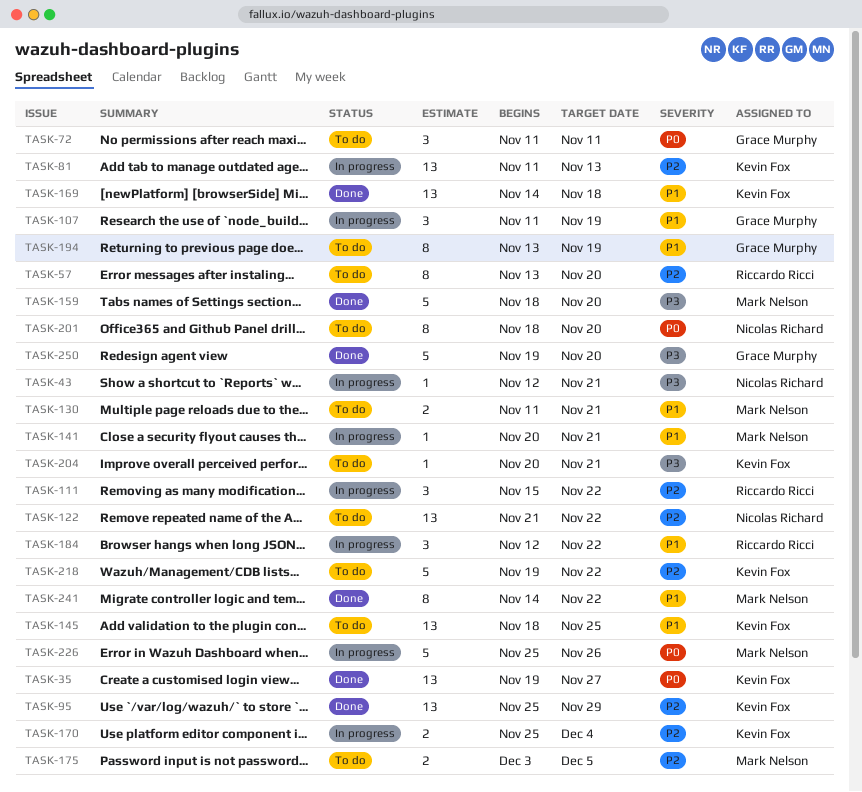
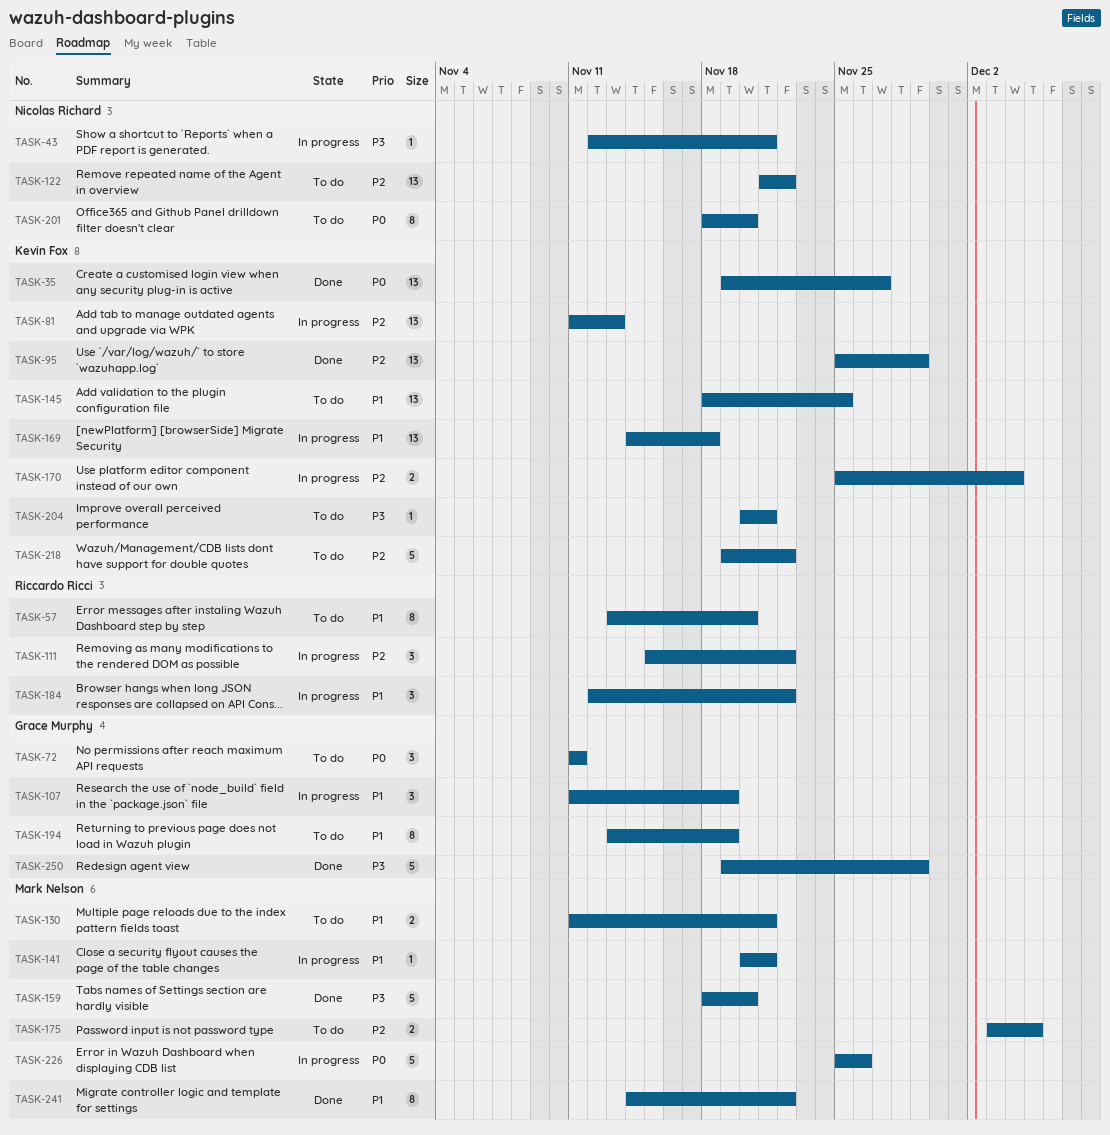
TASK-57, priority: P2 -> P1
TASK-169, status: Done -> In progress
TASK-250, due: Nov 20 -> Nov 29

